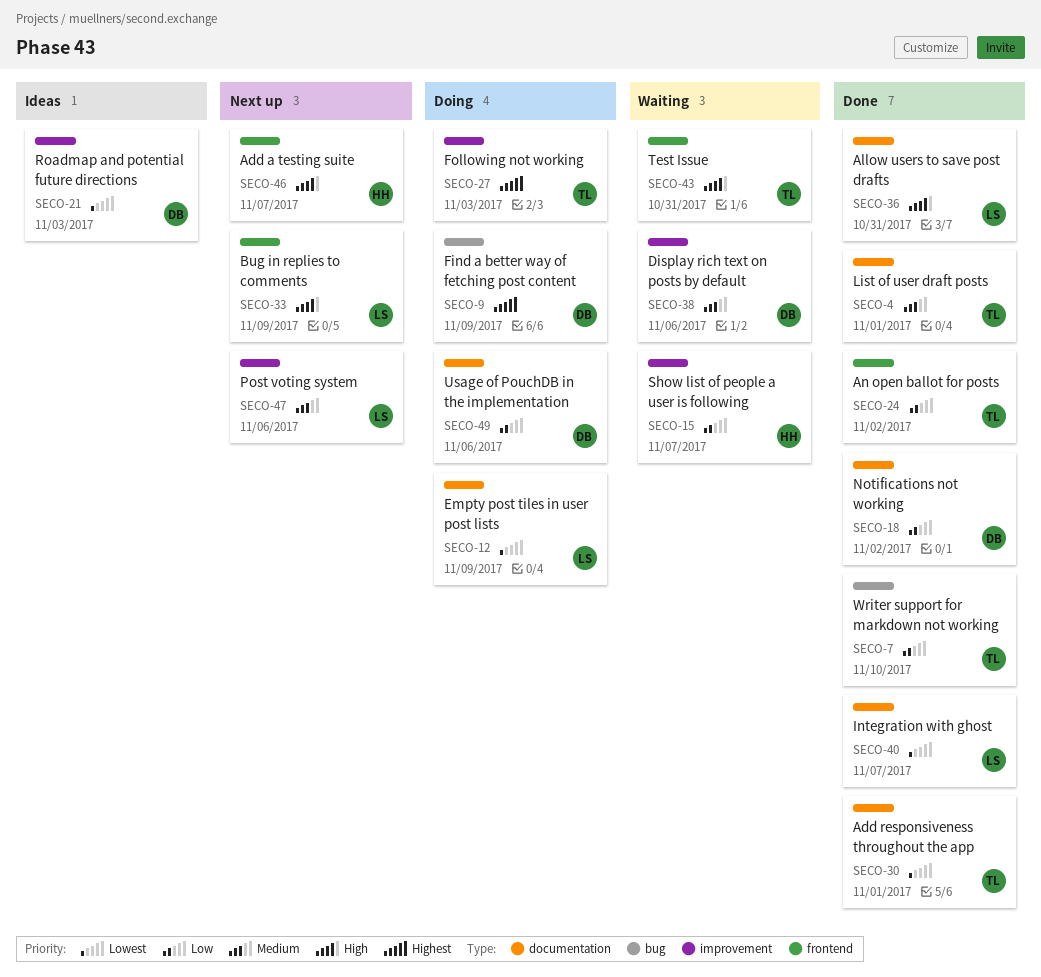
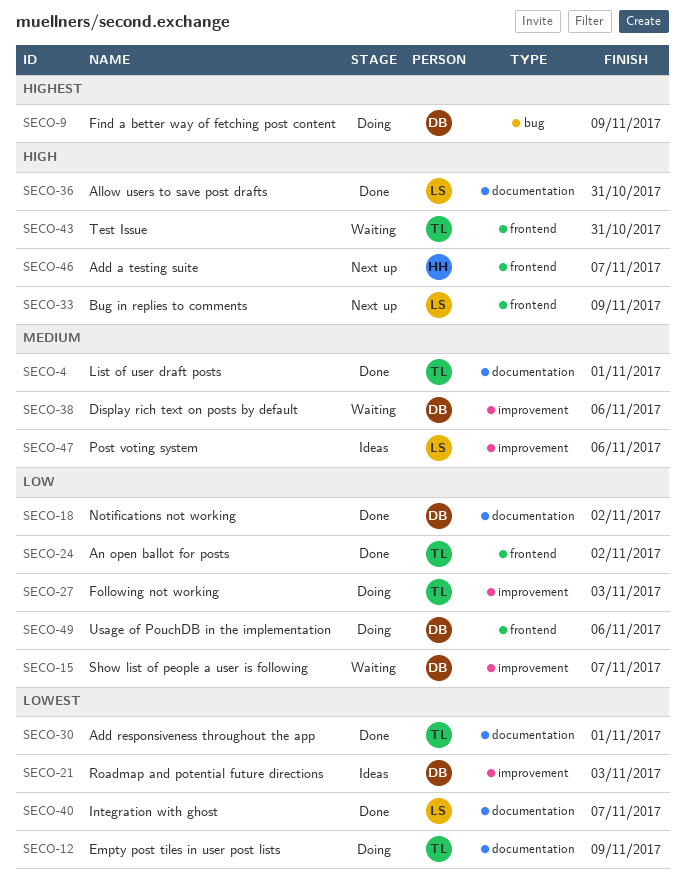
SECO-7: present -> none
SECO-12, owner: LS -> TL
SECO-15, owner: HH -> DB
SECO-27, priority: Highest -> Low
SECO-47, status: Next up -> Ideas
SECO-49, label: documentation -> frontend

